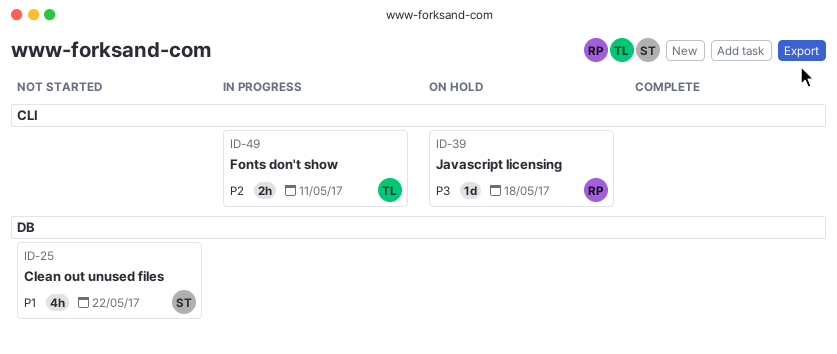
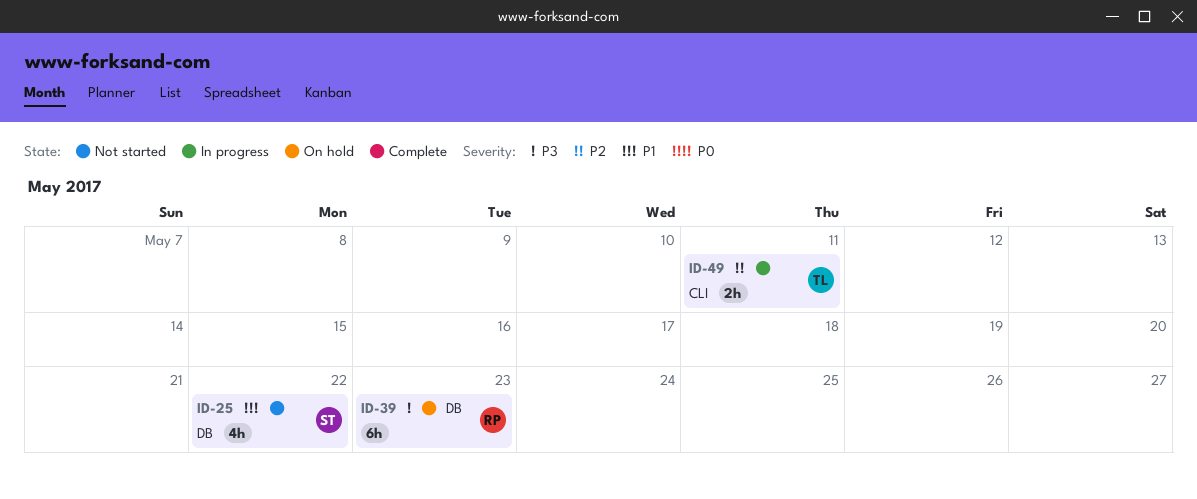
ID-39, label: CLI -> DB
ID-39, estimate: 1d -> 6h
ID-39, due: May 18 -> May 23

